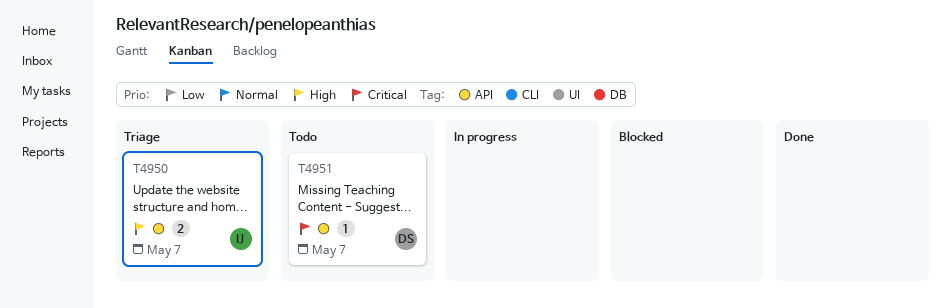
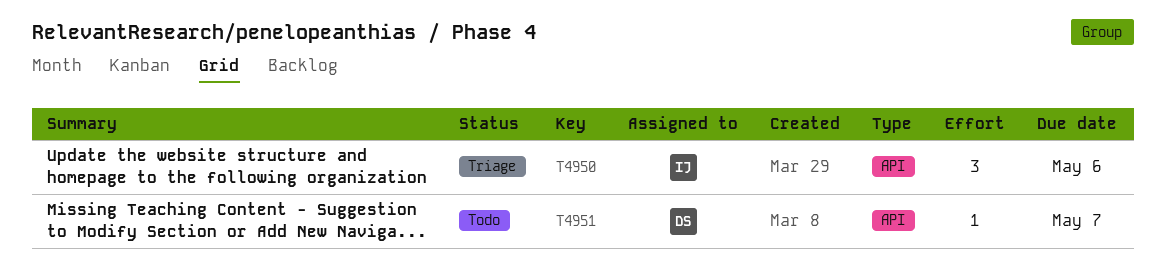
T4950, estimate: 2 -> 3
T4950, due: May 7 -> May 6

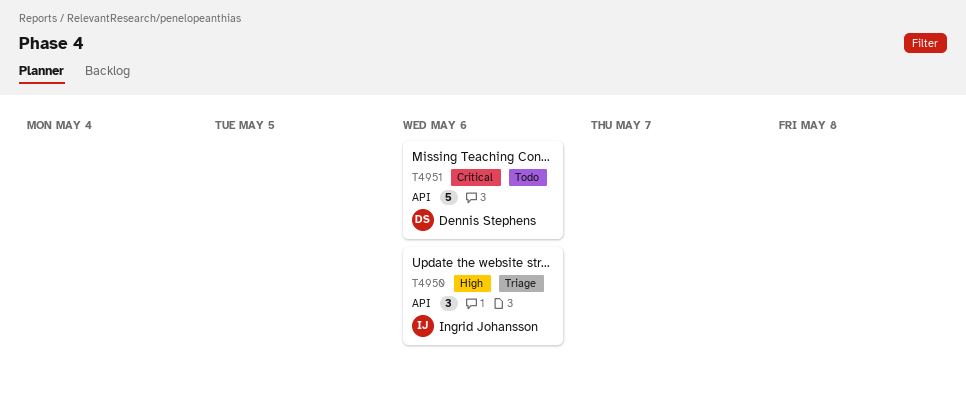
T4951, estimate: 1 -> 5
T4951, due: May 7 -> May 6

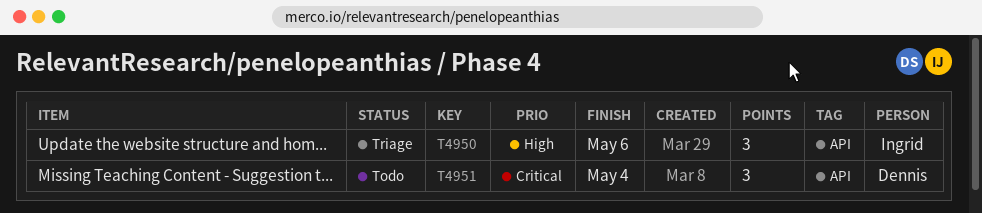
T4951, estimate: 5 -> 3
T4951, due: May 6 -> May 4

